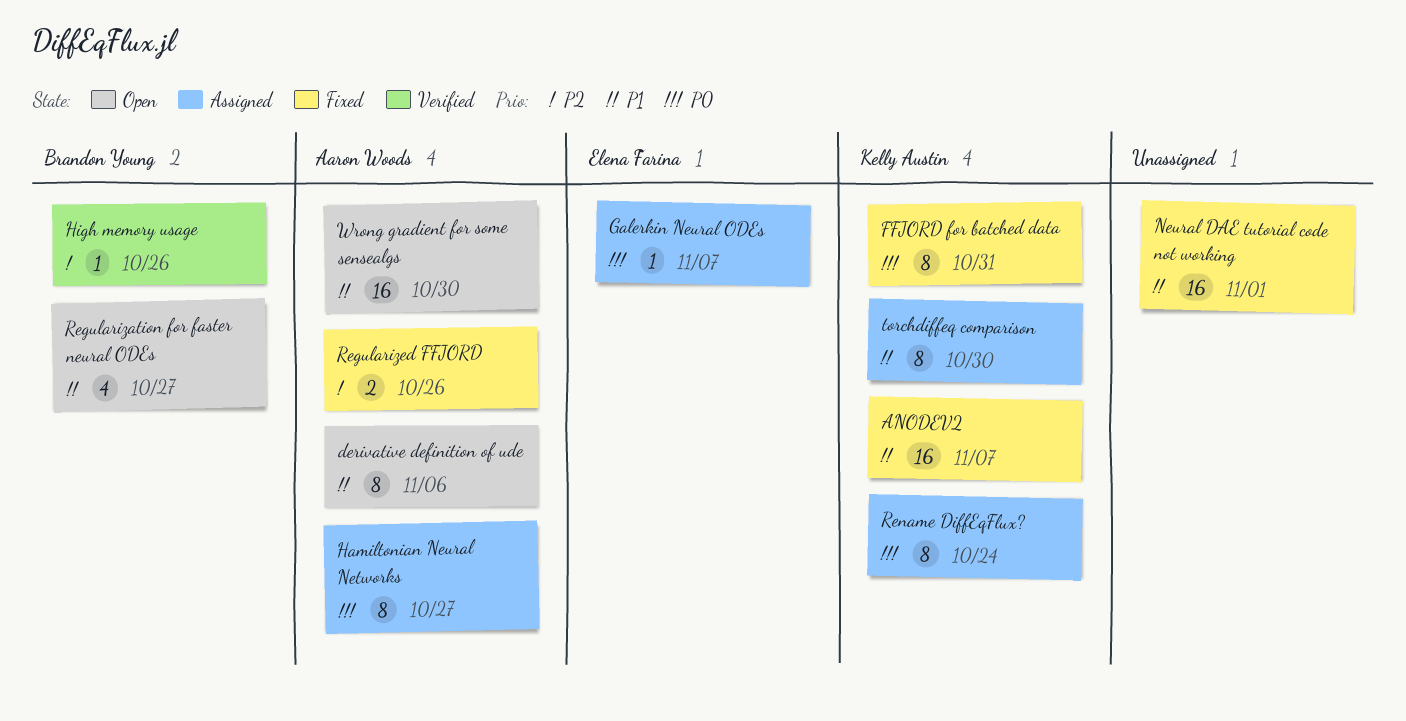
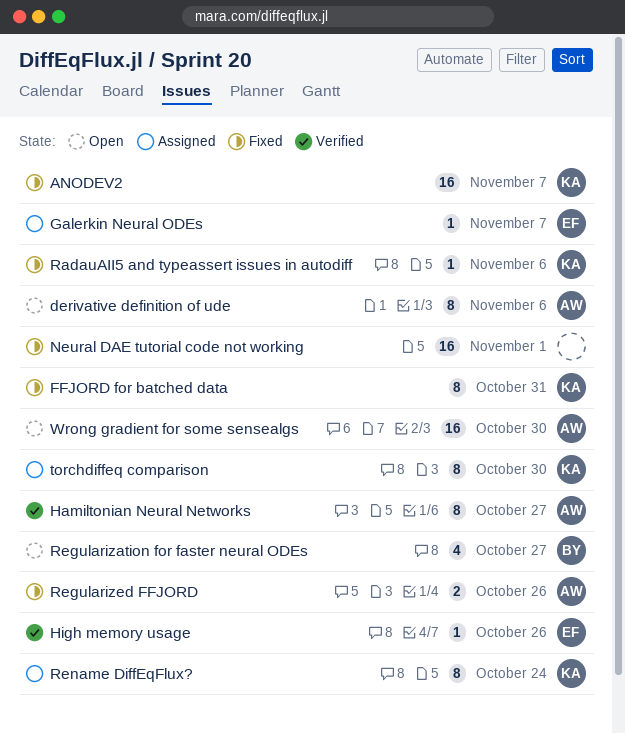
Hamiltonian Neural Networks, status: Assigned -> Verified
High memory usage, owner: Brandon Young -> Elena Farina
RadauAII5 and typeassert issues in autodiff: none -> present

